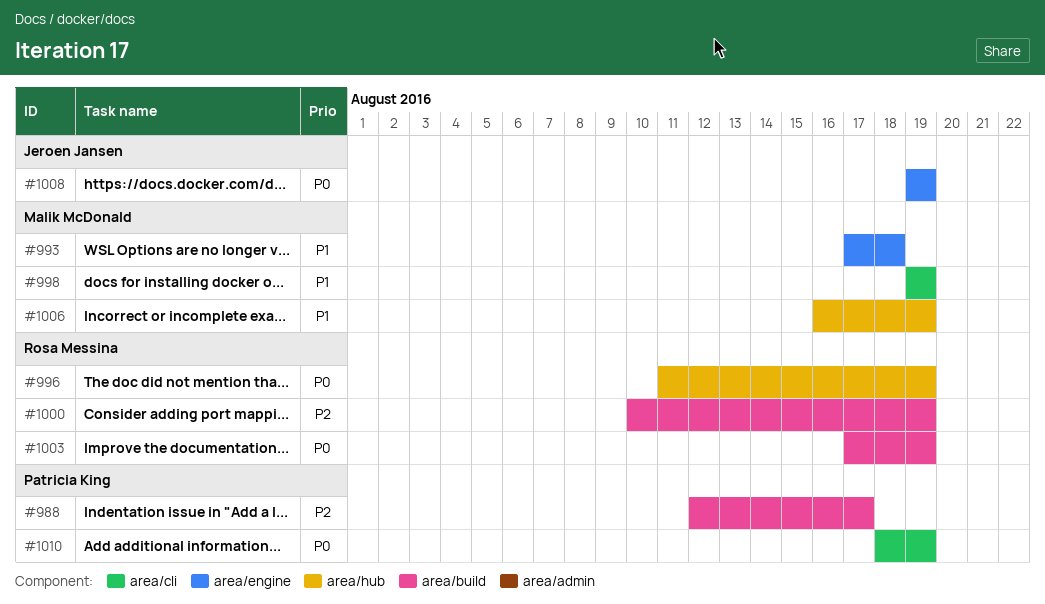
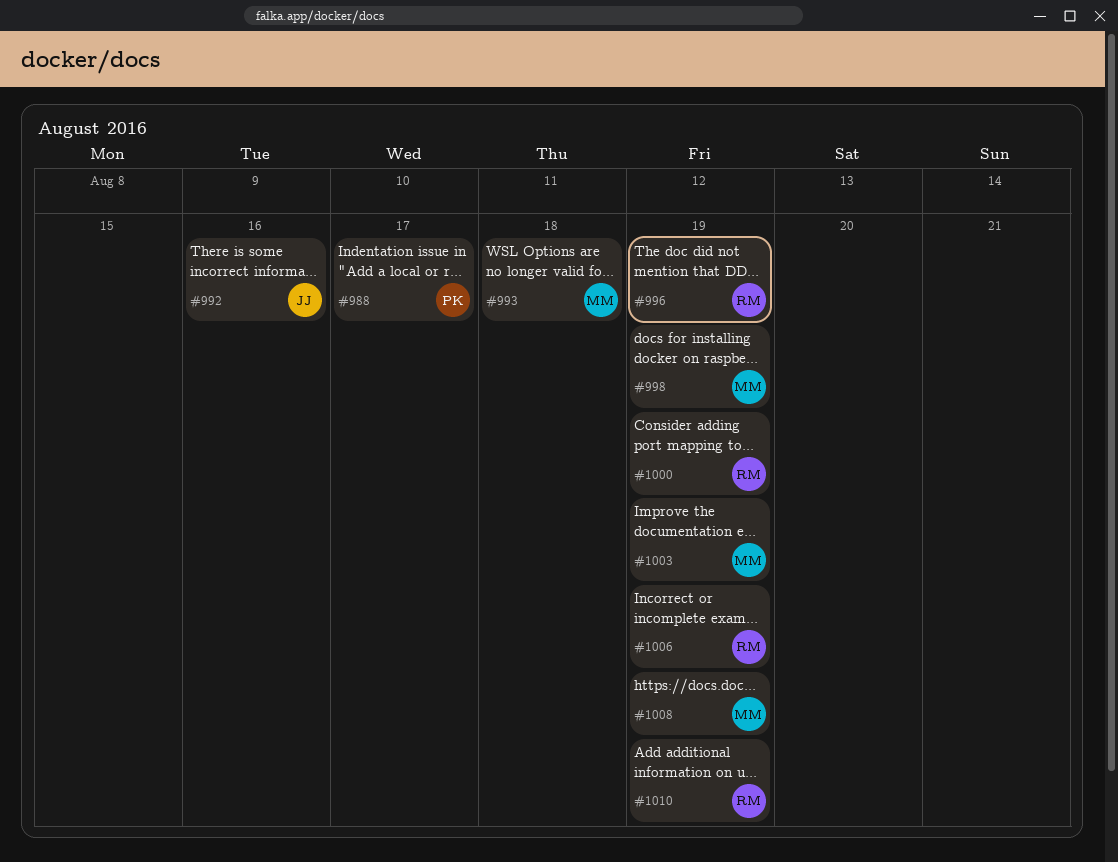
#992: none -> present
#1003, owner: Rosa Messina -> Malik McDonald
#1006, owner: Malik McDonald -> Rosa Messina
#1008, owner: Jeroen Jansen -> Malik McDonald
#1010, owner: Patricia King -> Rosa Messina

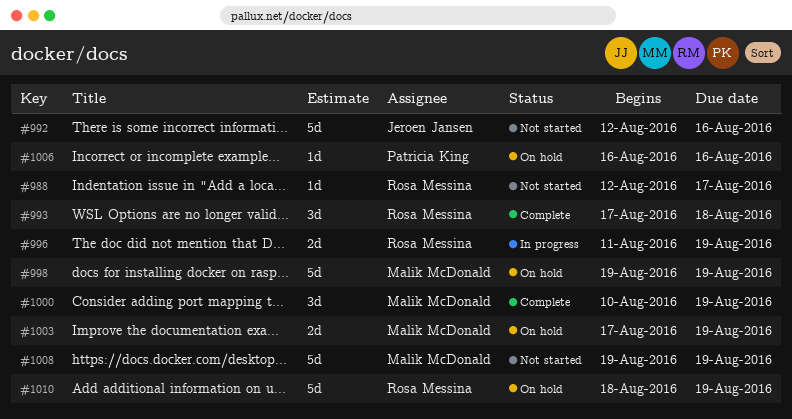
#988, owner: Patricia King -> Rosa Messina
#993, owner: Malik McDonald -> Rosa Messina
#1000, owner: Rosa Messina -> Malik McDonald
#1006, owner: Rosa Messina -> Patricia King
#1006, due: Aug 19 -> Aug 16

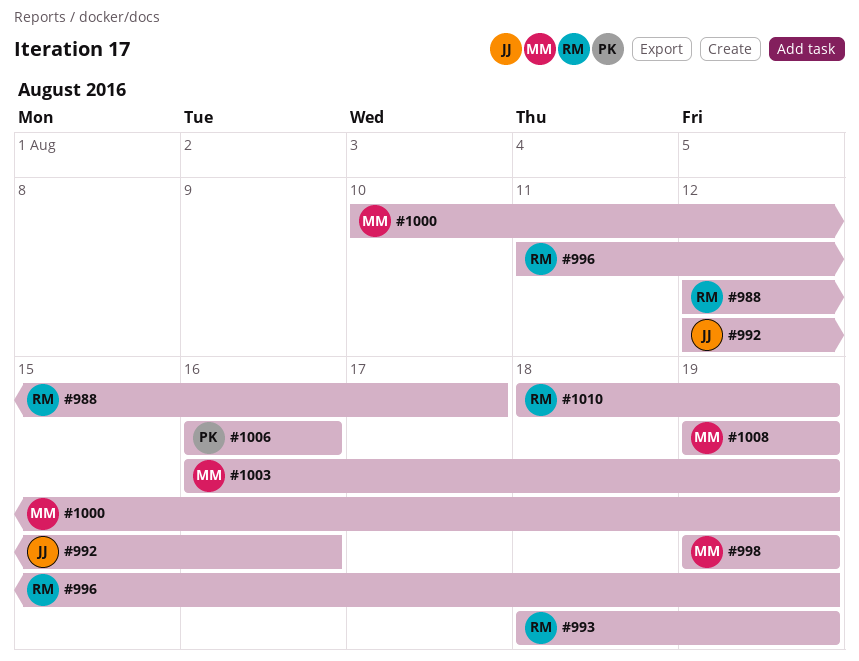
#993, start: Aug 17 -> Aug 18
#993, due: Aug 18 -> Aug 19
#1003, start: Aug 17 -> Aug 16

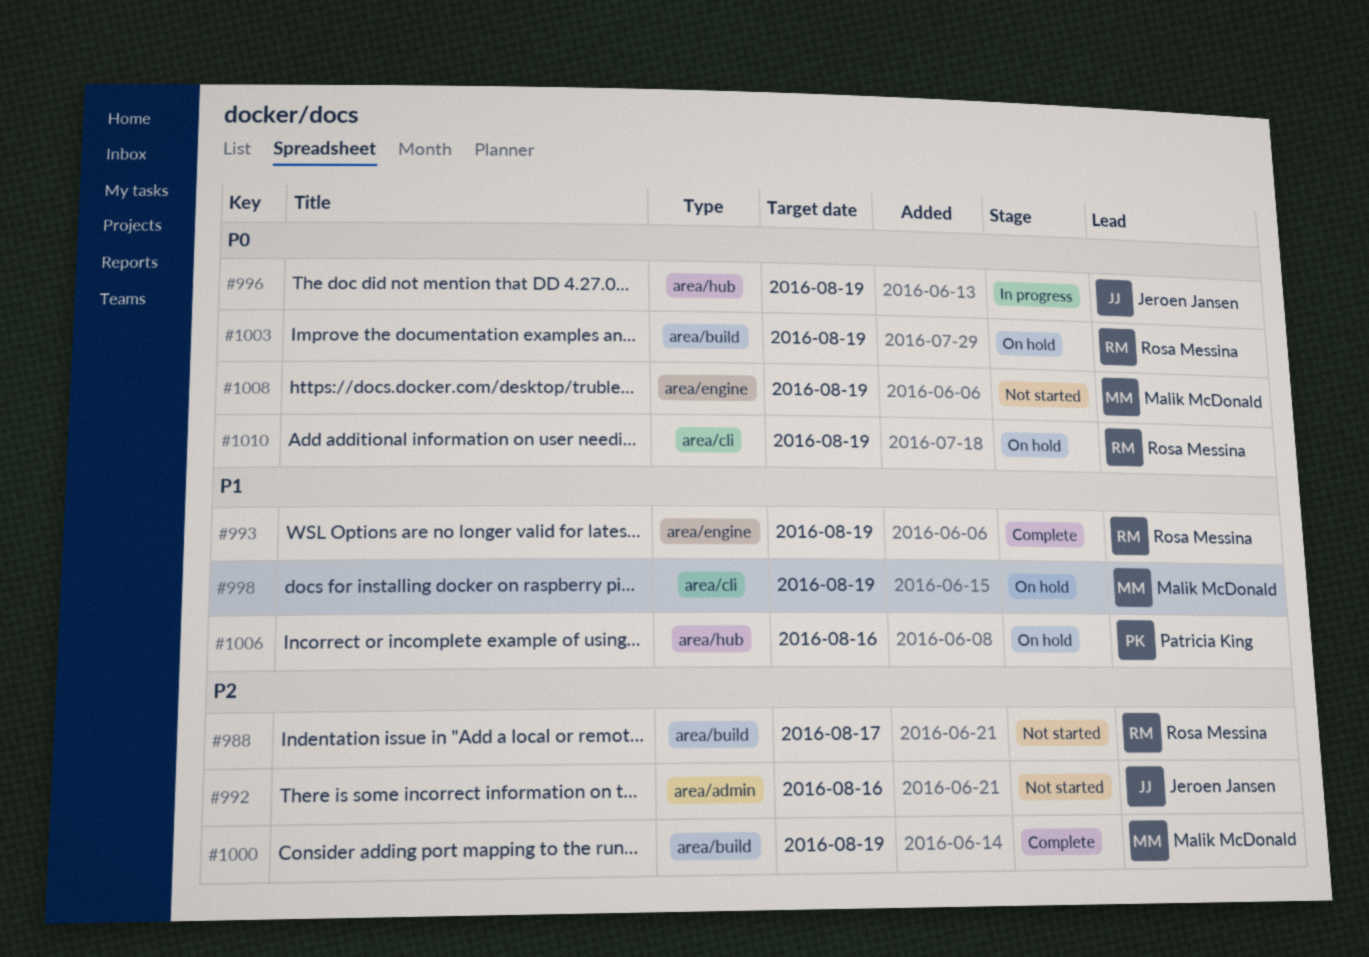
#996, owner: Rosa Messina -> Jeroen Jansen
#1003, owner: Malik McDonald -> Rosa Messina

